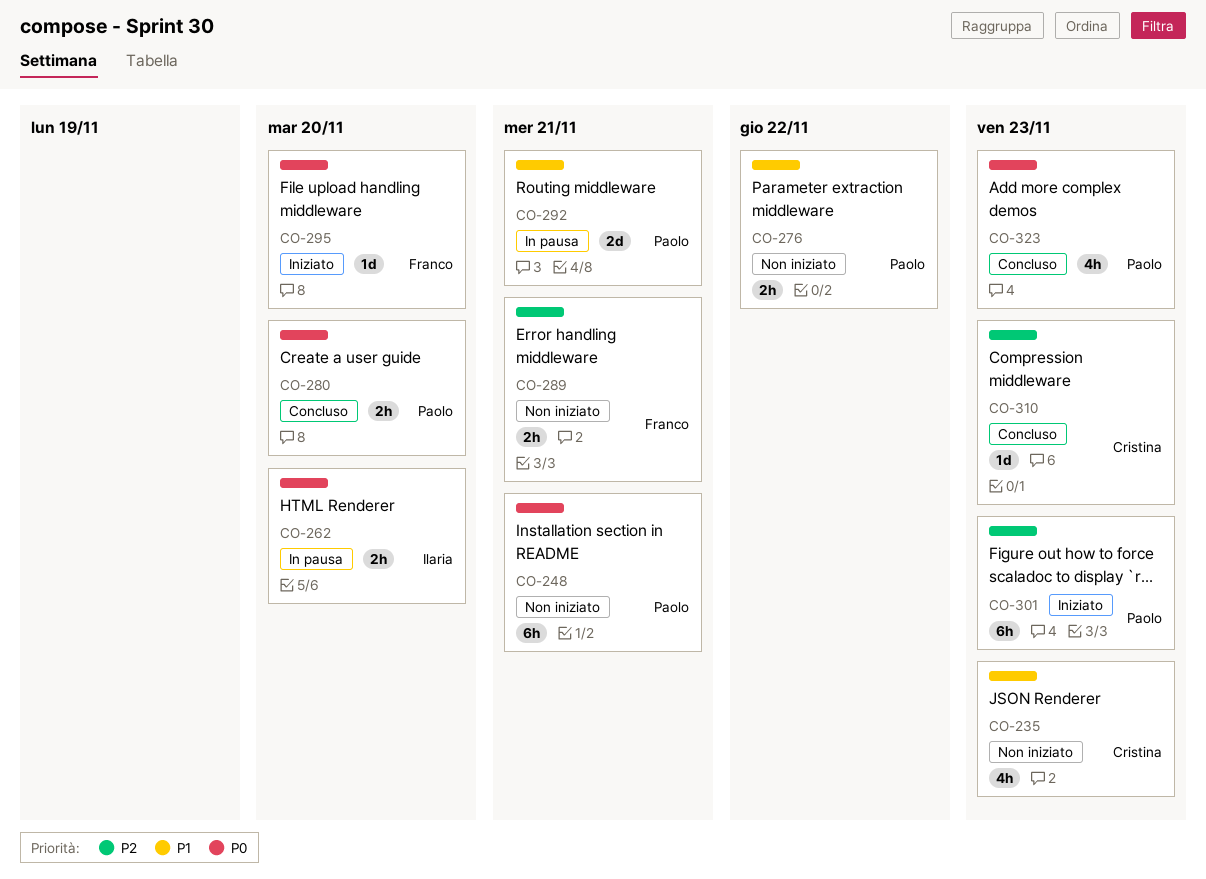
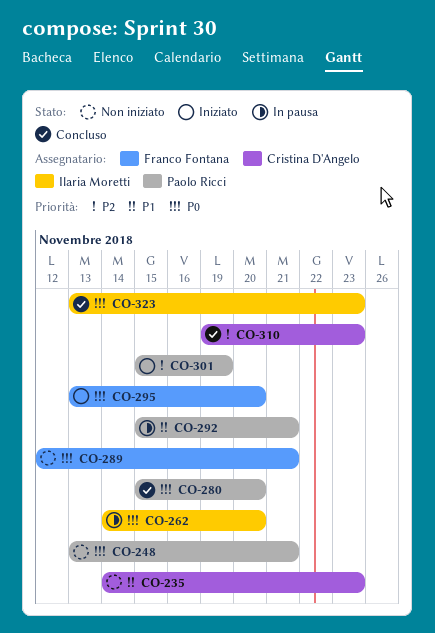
CO-276: present -> none
CO-289, priority: P2 -> P0
CO-301, due: Nov 23 -> Nov 19
CO-323, owner: Paolo Ricci -> Ilaria Moretti

